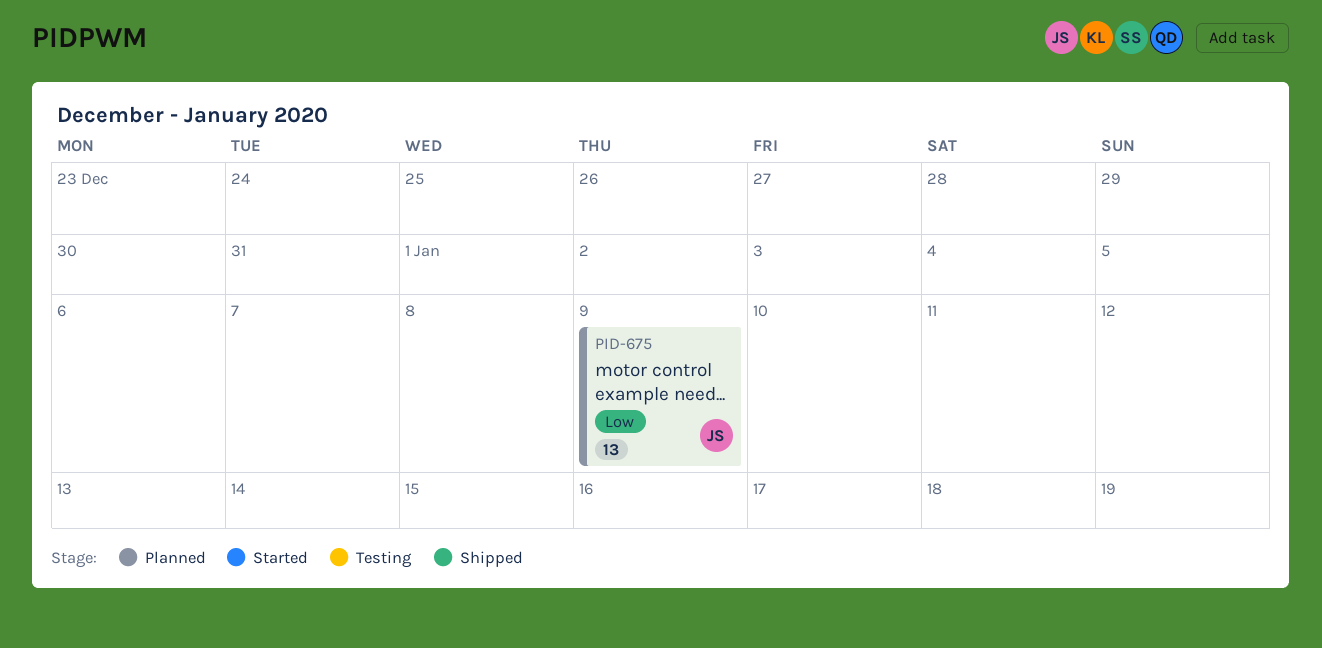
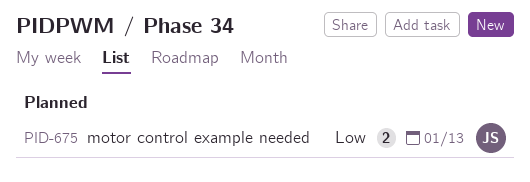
PID-675, estimate: 13 -> 2
PID-675, due: Jan 9 -> Jan 13

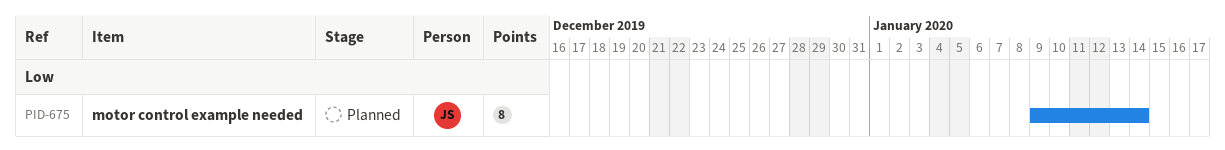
PID-675, estimate: 2 -> 8
PID-675, due: Jan 13 -> Jan 14

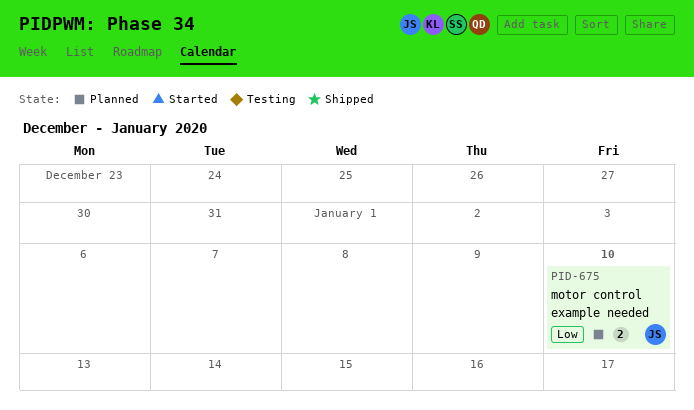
PID-675, estimate: 8 -> 2
PID-675, due: Jan 14 -> Jan 10

